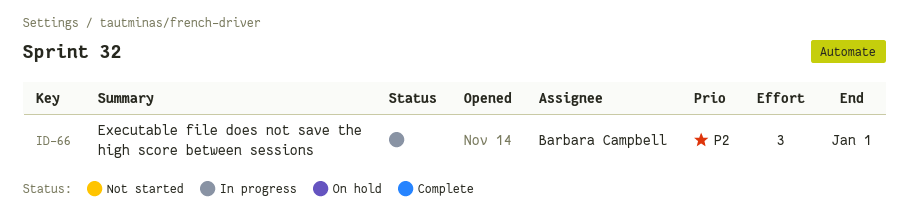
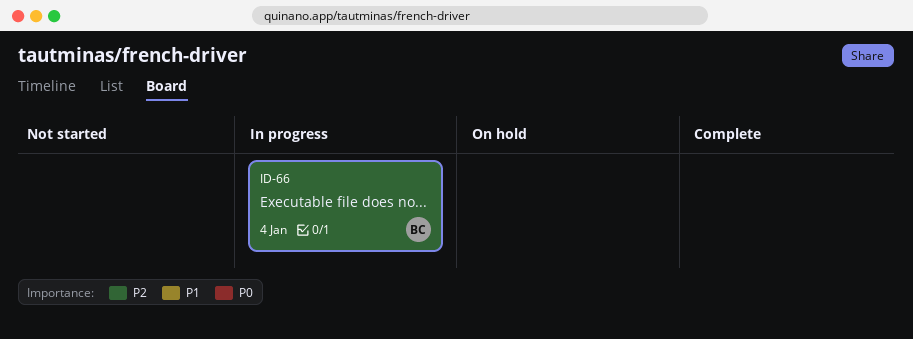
ID-66, due: Jan 1 -> Jan 4

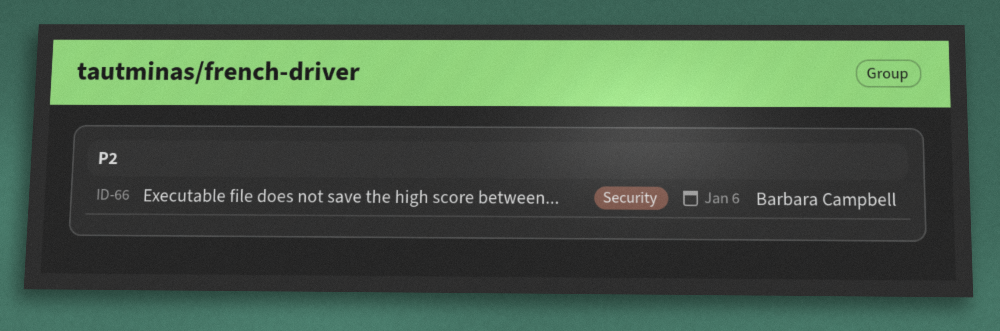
ID-66, due: Jan 4 -> Jan 6

